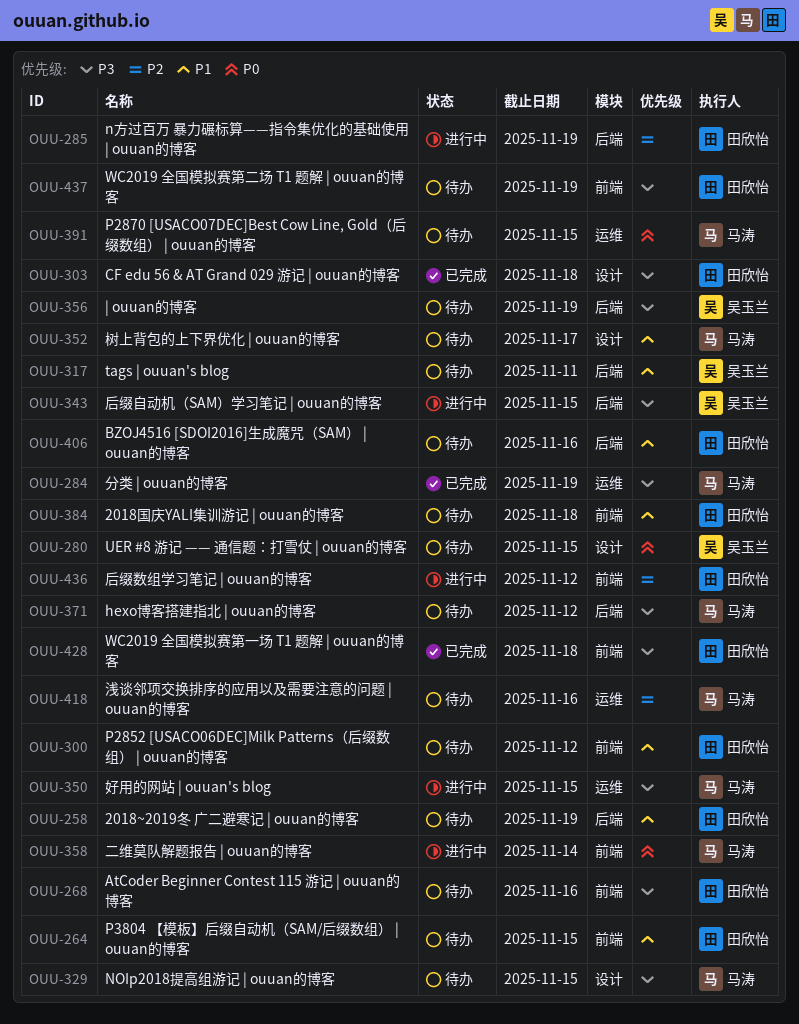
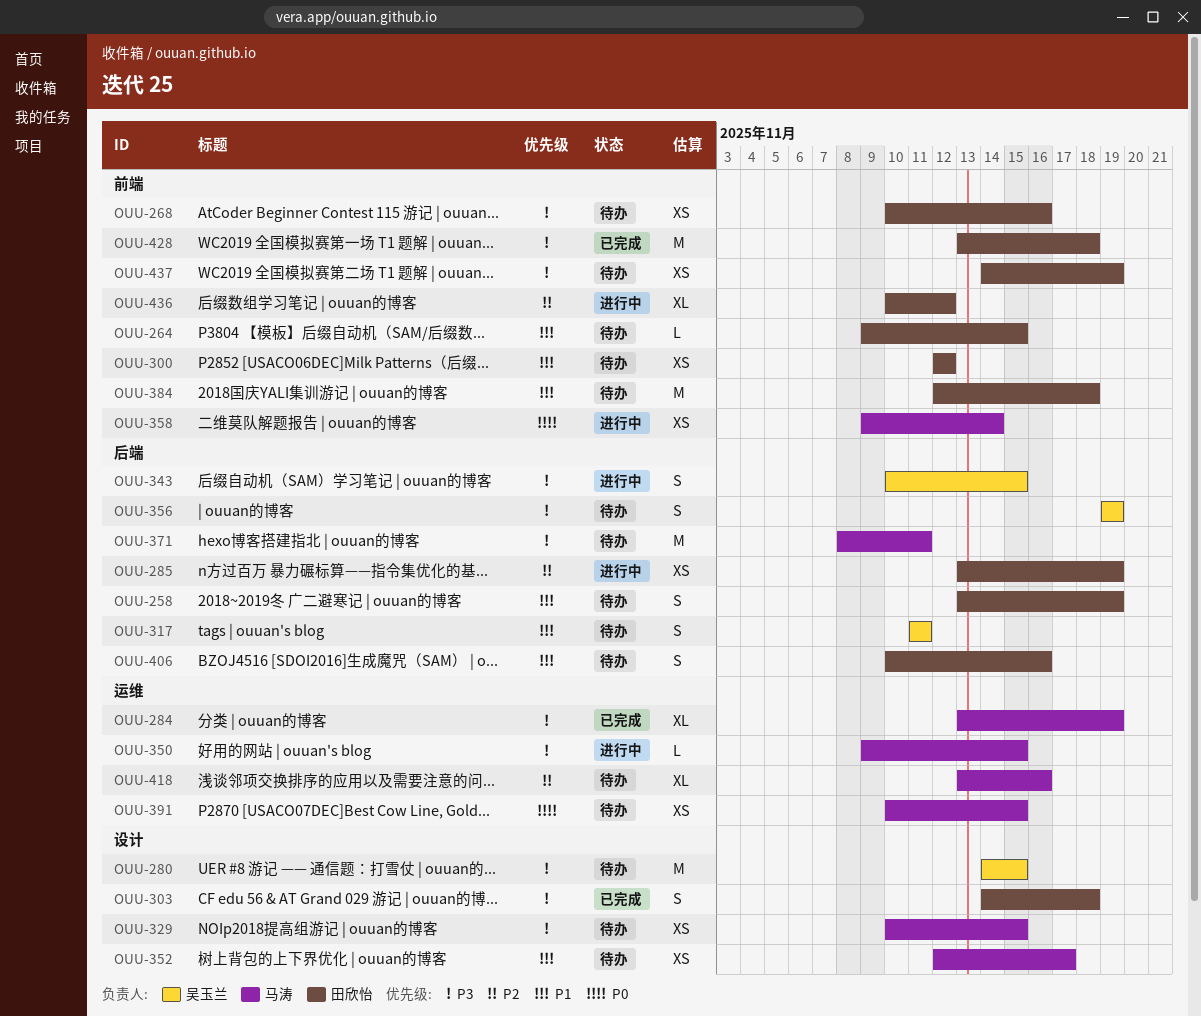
OUU-280, priority: P0 -> P3
OUU-371, due: Nov 12 -> Nov 11

